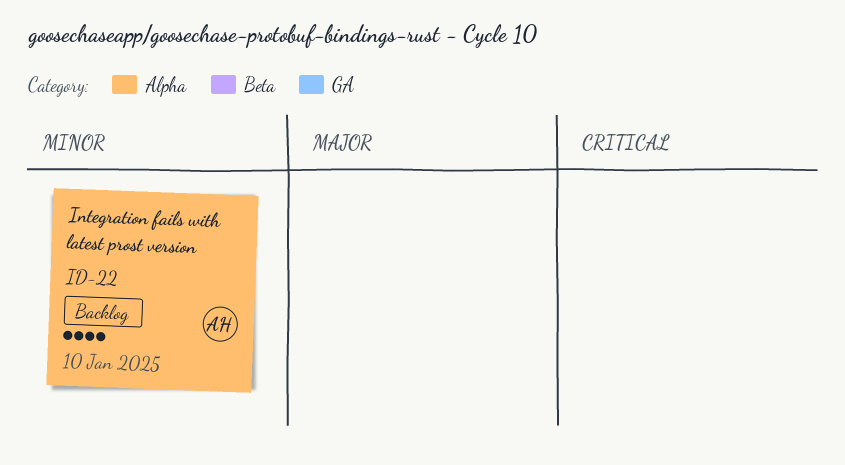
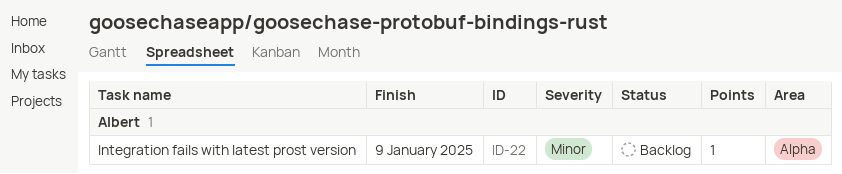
ID-22, estimate: 4 -> 1
ID-22, due: Jan 10 -> Jan 9

